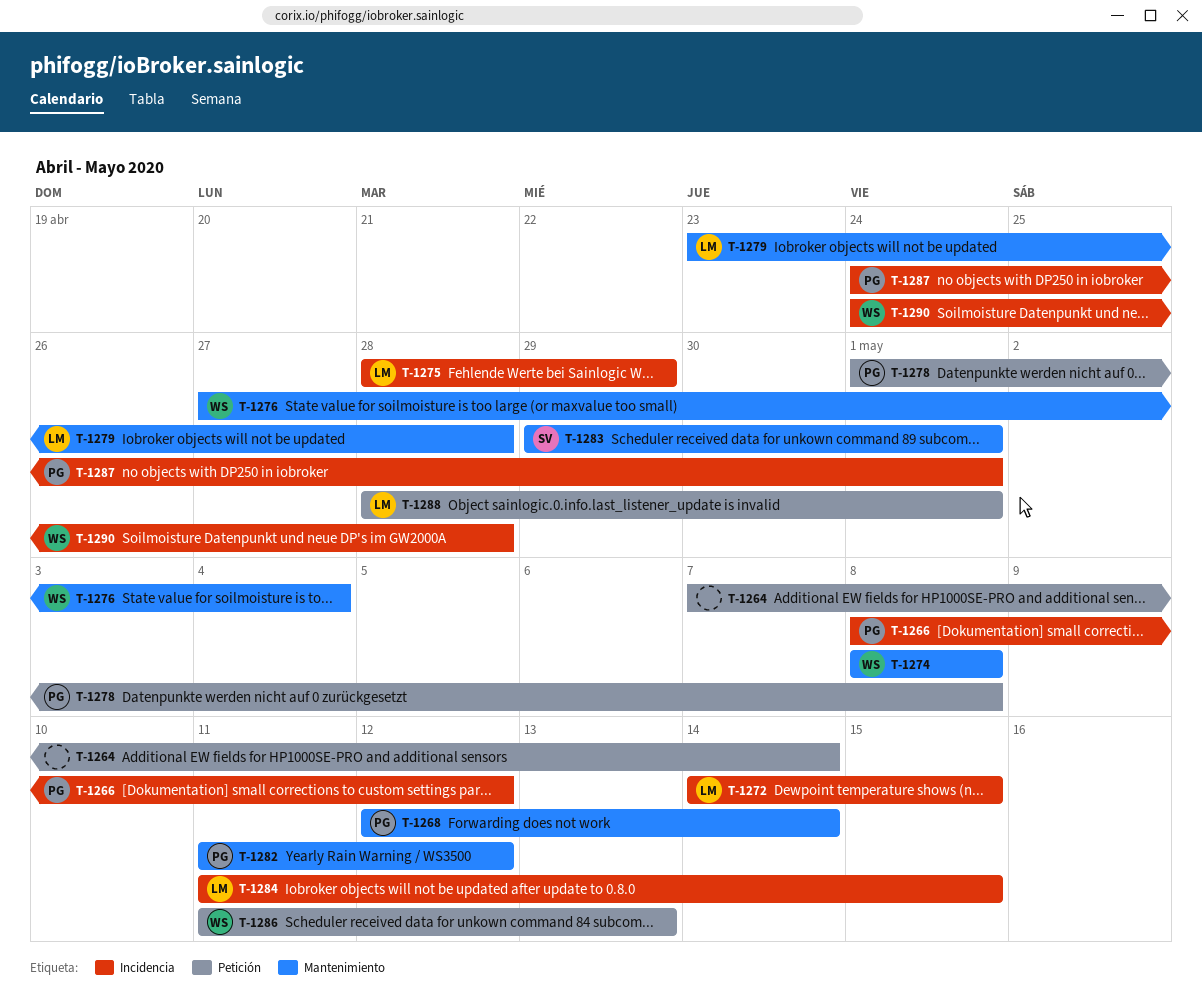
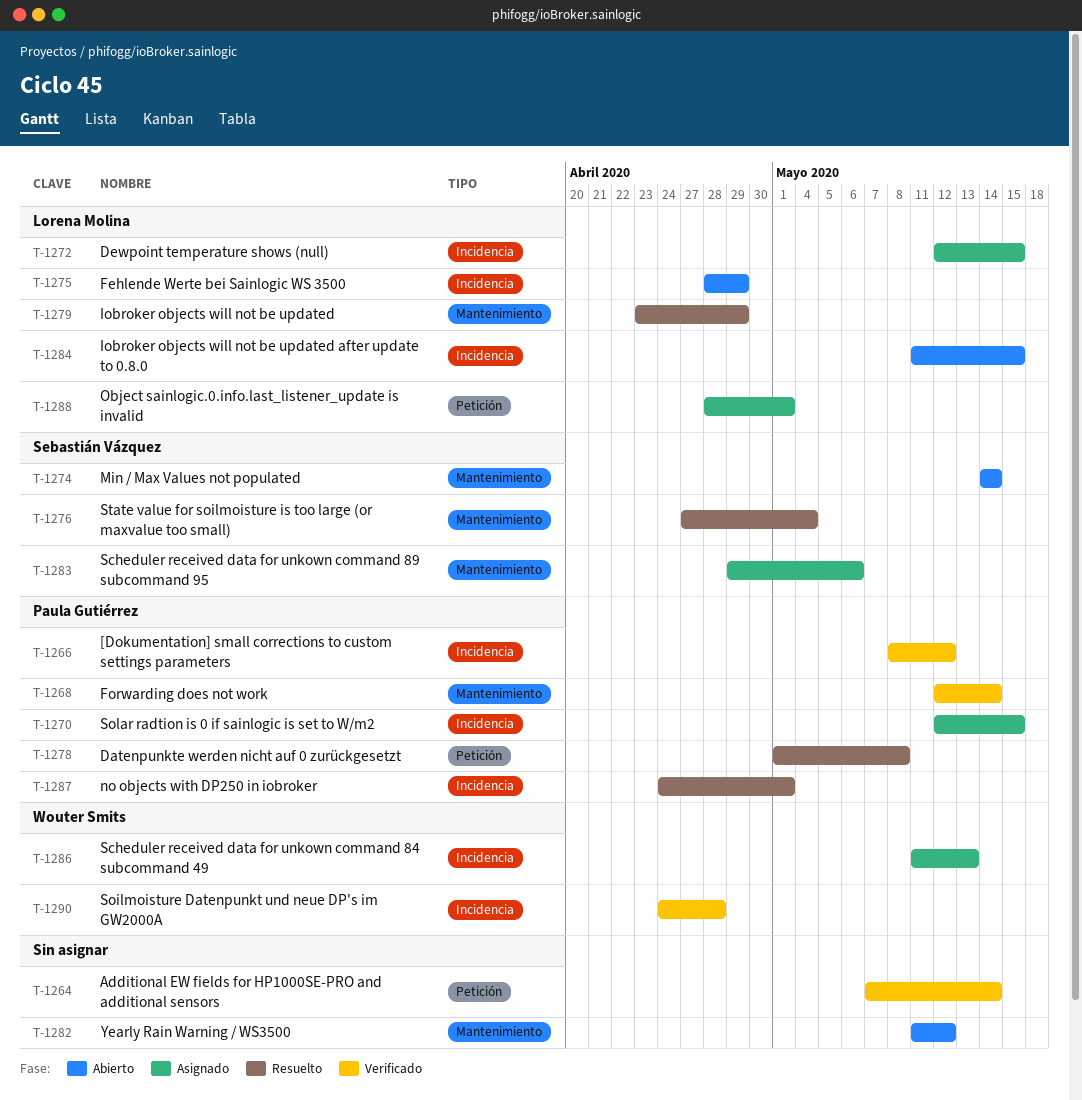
T-1270: none -> present
T-1272, start: May 14 -> May 12
T-1274, owner: Wouter Smits -> Sebastián Vázquez
T-1274, start: May 8 -> May 14
T-1274, due: May 8 -> May 14
T-1276, owner: Wouter Smits -> Sebastián Vázquez
T-1279, due: Apr 28 -> Apr 29
T-1282, owner: Paula Gutiérrez -> none
T-1283, due: May 1 -> May 6
T-1286, label: Petición -> Incidencia

